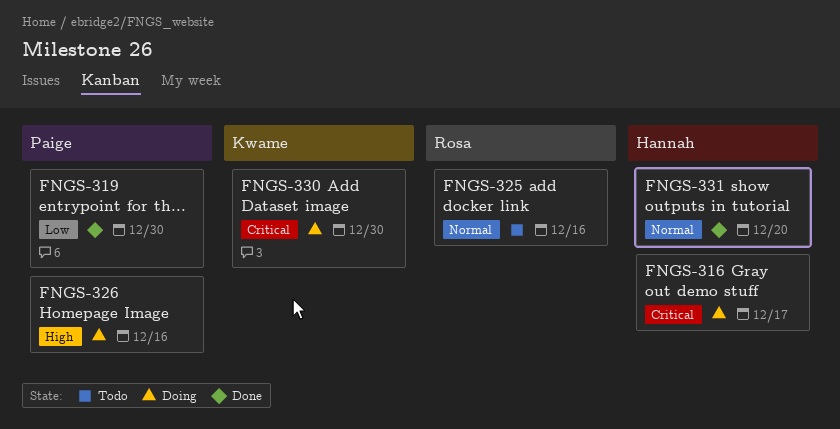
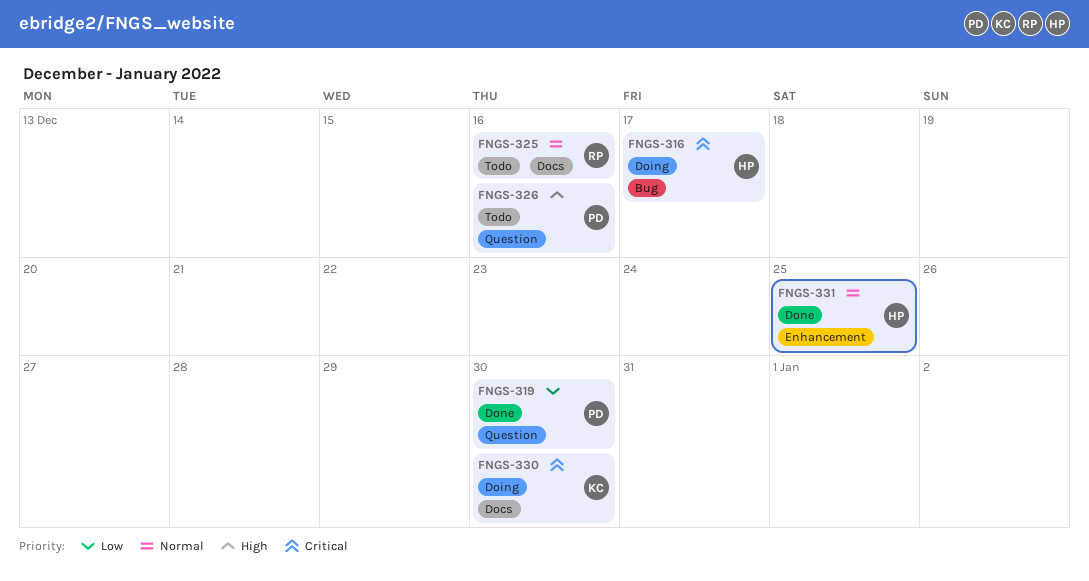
FNGS-326, status: Doing -> Todo
FNGS-331, due: Dec 20 -> Dec 25

